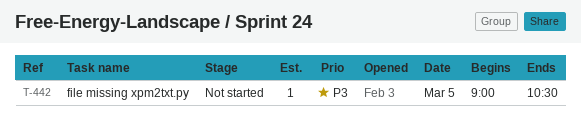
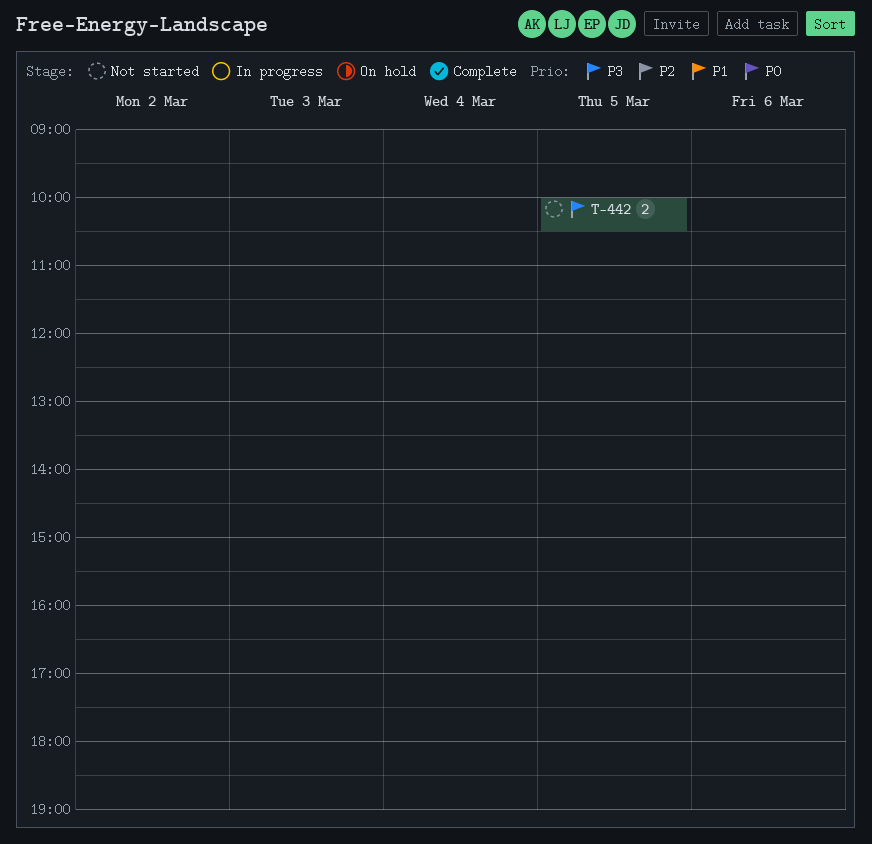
T-442, estimate: 1 -> 2
T-442, begins: 09:00 -> 10:00

